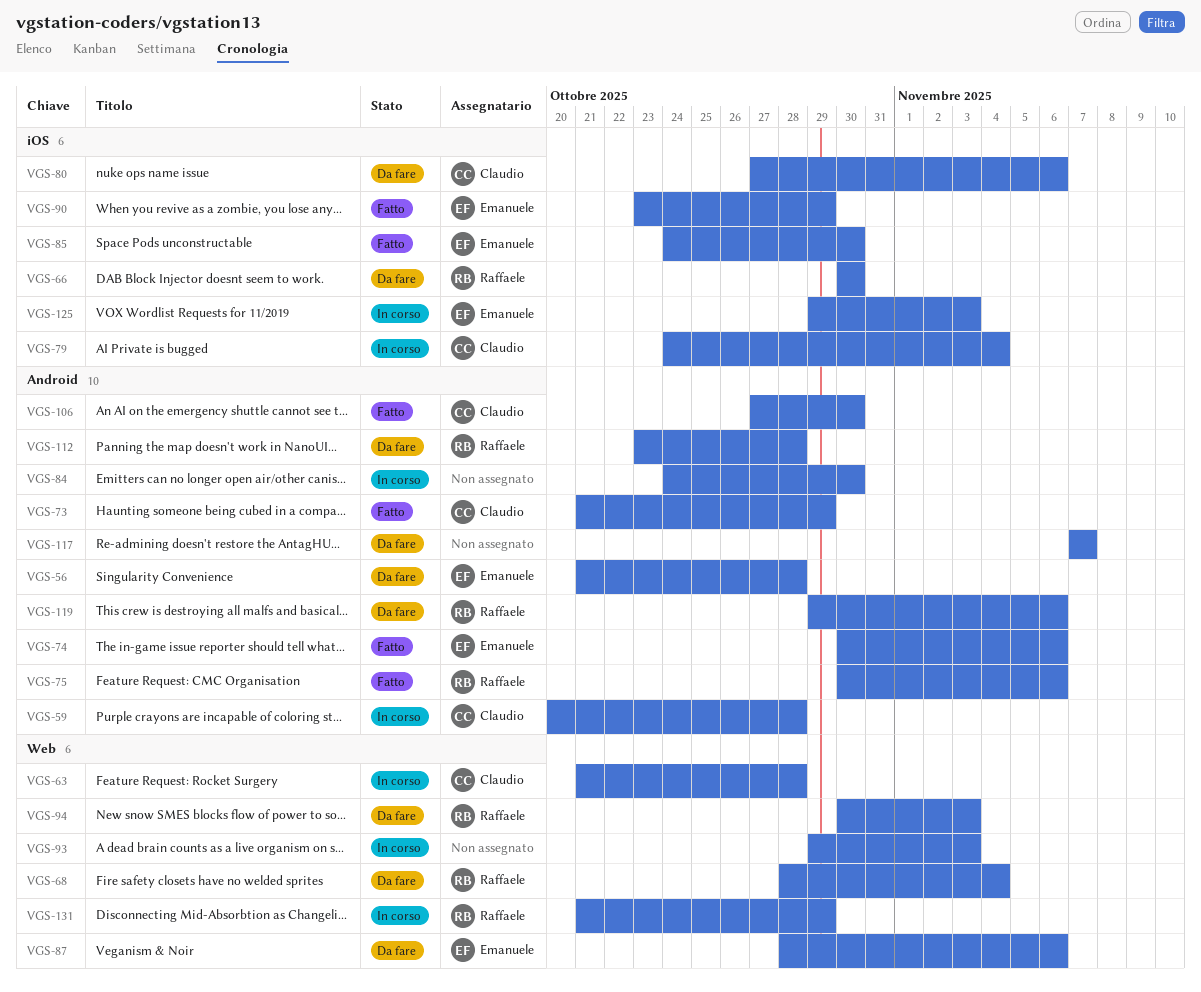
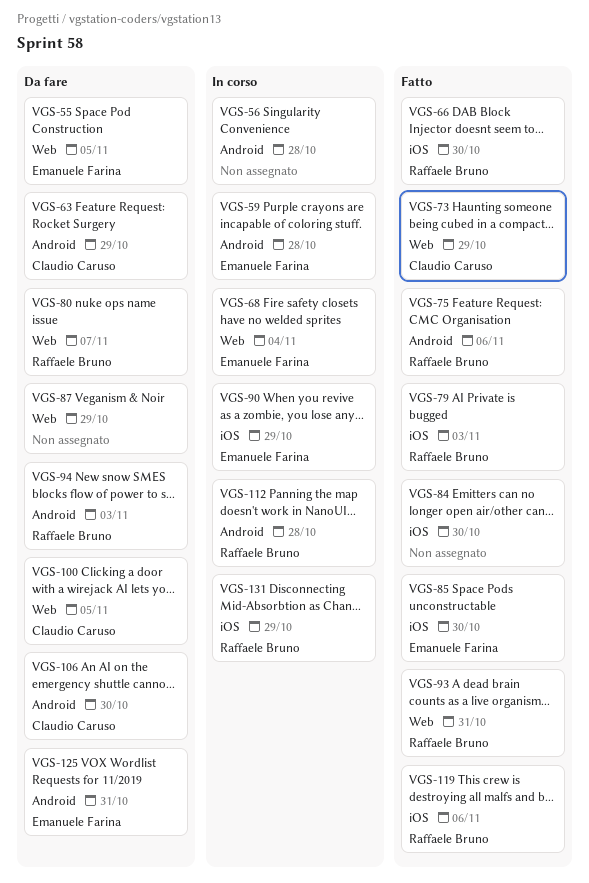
VGS-55: none -> present
VGS-56, status: Da fare -> In corso
VGS-56, owner: Emanuele Farina -> none
VGS-59, owner: Claudio Caruso -> Emanuele Farina
VGS-63, status: In corso -> Da fare
VGS-63, label: Web -> Android
VGS-63, due: Oct 28 -> Oct 29
VGS-66, status: Da fare -> Fatto
VGS-68, status: Da fare -> In corso
VGS-68, owner: Raffaele Bruno -> Emanuele Farina
VGS-73, label: Android -> Web
VGS-74: present -> none
VGS-79, status: In corso -> Fatto
VGS-79, owner: Claudio Caruso -> Raffaele Bruno
VGS-79, due: Nov 4 -> Nov 3
VGS-80, owner: Claudio Caruso -> Raffaele Bruno
VGS-80, label: iOS -> Web
VGS-80, due: Nov 6 -> Nov 7
VGS-84, status: In corso -> Fatto
VGS-84, label: Android -> iOS
VGS-87, owner: Emanuele Farina -> none
VGS-87, due: Nov 6 -> Oct 29
VGS-90, status: Fatto -> In corso
VGS-93, status: In corso -> Fatto
VGS-93, owner: none -> Raffaele Bruno
VGS-93, due: Nov 3 -> Oct 31
VGS-94, label: Web -> Android
VGS-100: none -> present
VGS-106, status: Fatto -> Da fare
VGS-112, status: Da fare -> In corso
VGS-117: present -> none
VGS-119, status: Da fare -> Fatto
VGS-119, label: Android -> iOS
VGS-125, status: In corso -> Da fare
VGS-125, label: iOS -> Android
VGS-125, due: Nov 3 -> Oct 31
VGS-131, label: Web -> iOS

